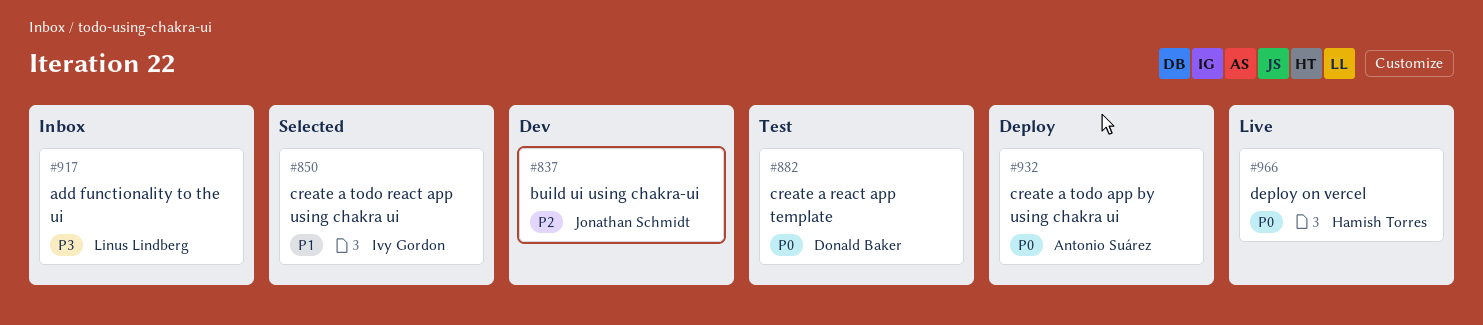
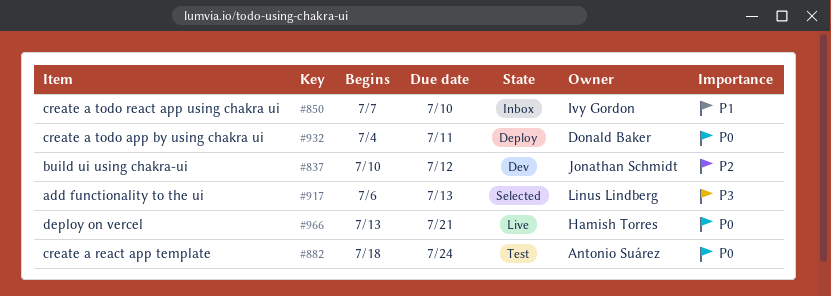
#850, status: Selected -> Inbox
#882, owner: Donald Baker -> Antonio Suárez
#917, status: Inbox -> Selected
#932, owner: Antonio Suárez -> Donald Baker

